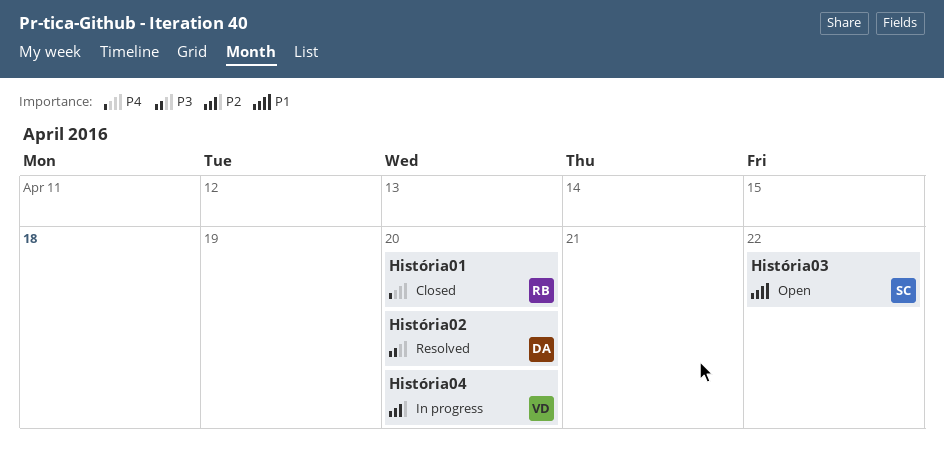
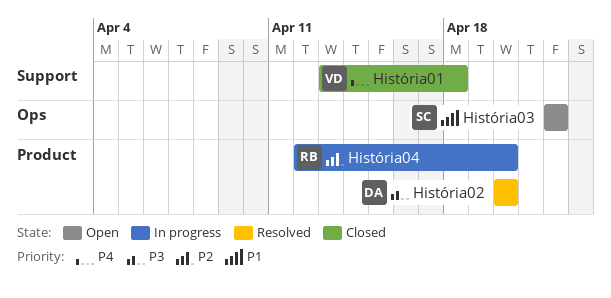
História01, owner: RB -> VD
História01, due: Apr 20 -> Apr 18
História04, owner: VD -> RB

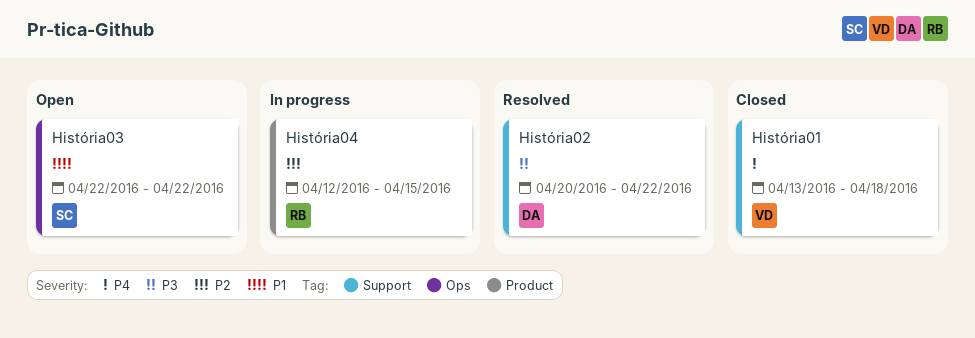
História02, label: Product -> Support
História02, due: Apr 20 -> Apr 22
História04, due: Apr 20 -> Apr 15

